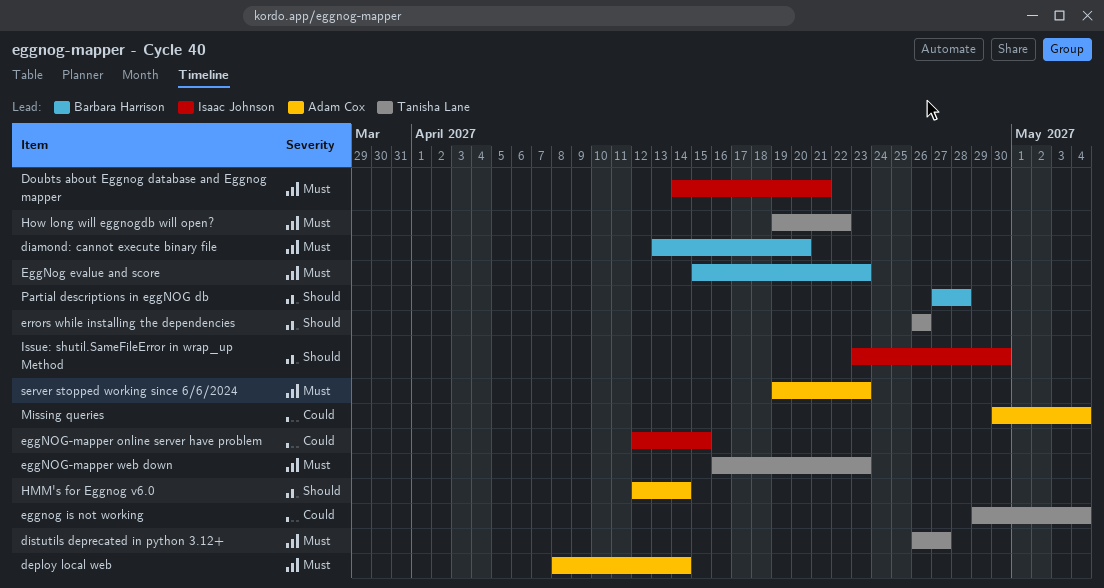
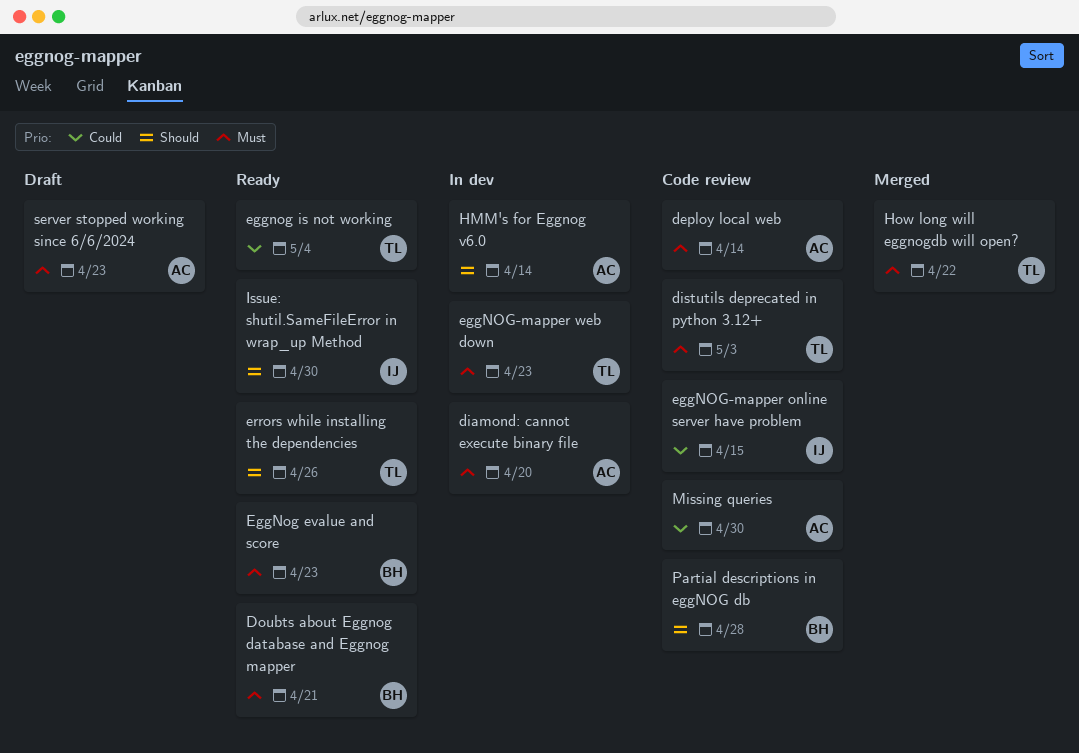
diamond: cannot execute binary file, owner: Barbara Harrison -> Adam Cox
distutils deprecated in python 3.12+, due: Apr 27 -> May 3
Doubts about Eggnog database and Eggnog mapper, owner: Isaac Johnson -> Barbara Harrison
Missing queries, due: May 4 -> Apr 30

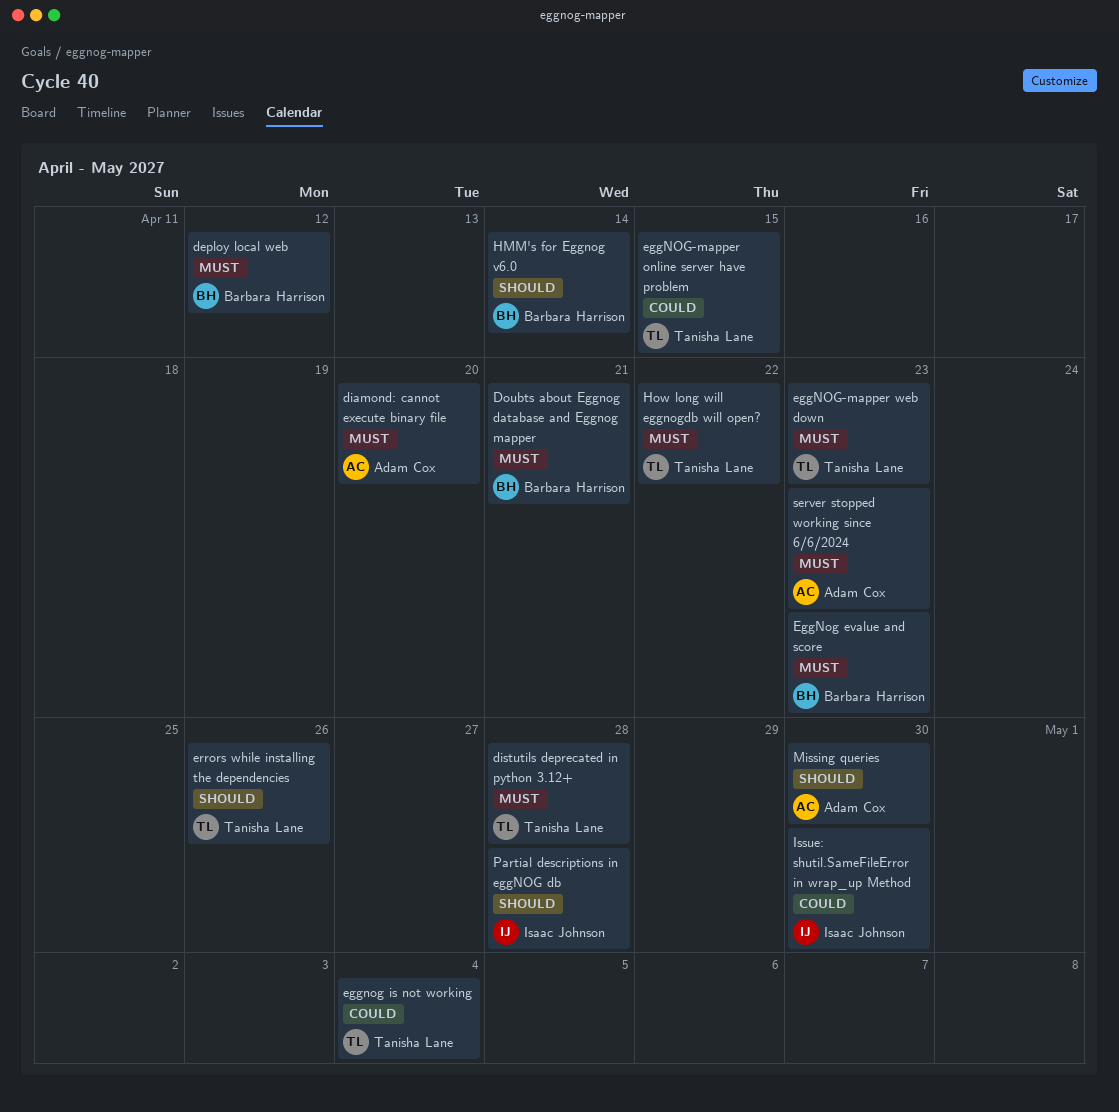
deploy local web, owner: Adam Cox -> Barbara Harrison
deploy local web, due: Apr 14 -> Apr 12
distutils deprecated in python 3.12+, due: May 3 -> Apr 28
eggNOG-mapper online server have problem, owner: Isaac Johnson -> Tanisha Lane
HMM's for Eggnog v6.0, owner: Adam Cox -> Barbara Harrison
Issue: shutil.SameFileError in wrap_up Method, priority: Should -> Could
Missing queries, priority: Could -> Should
Partial descriptions in eggNOG db, owner: Barbara Harrison -> Isaac Johnson

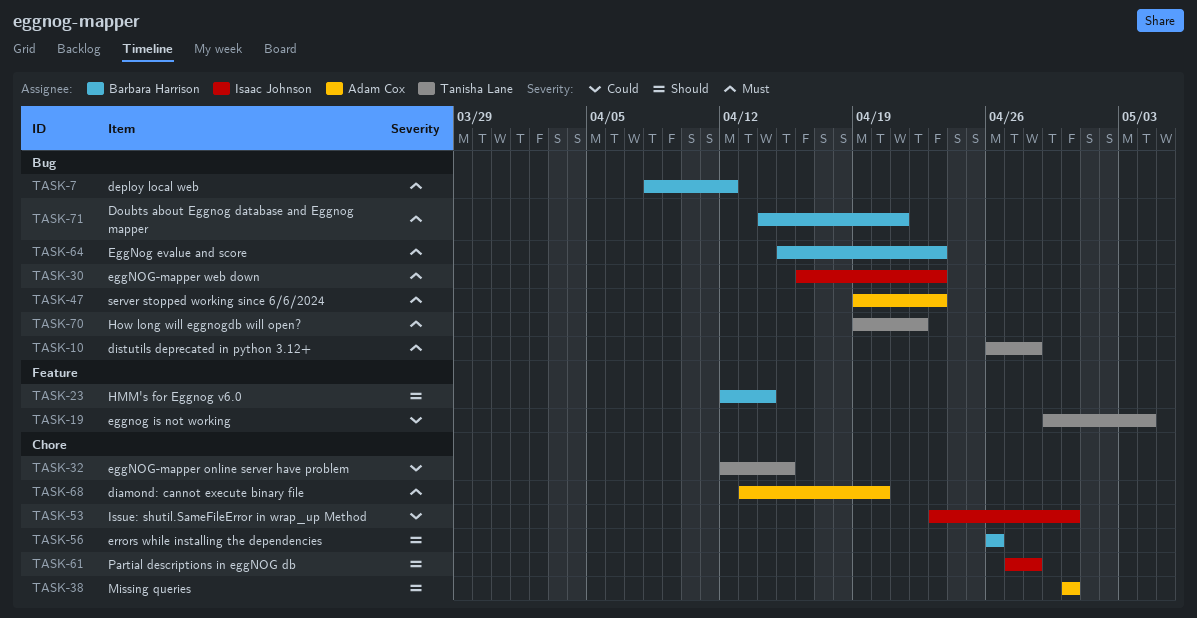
eggNOG-mapper web down, owner: Tanisha Lane -> Isaac Johnson
errors while installing the dependencies, owner: Tanisha Lane -> Barbara Harrison

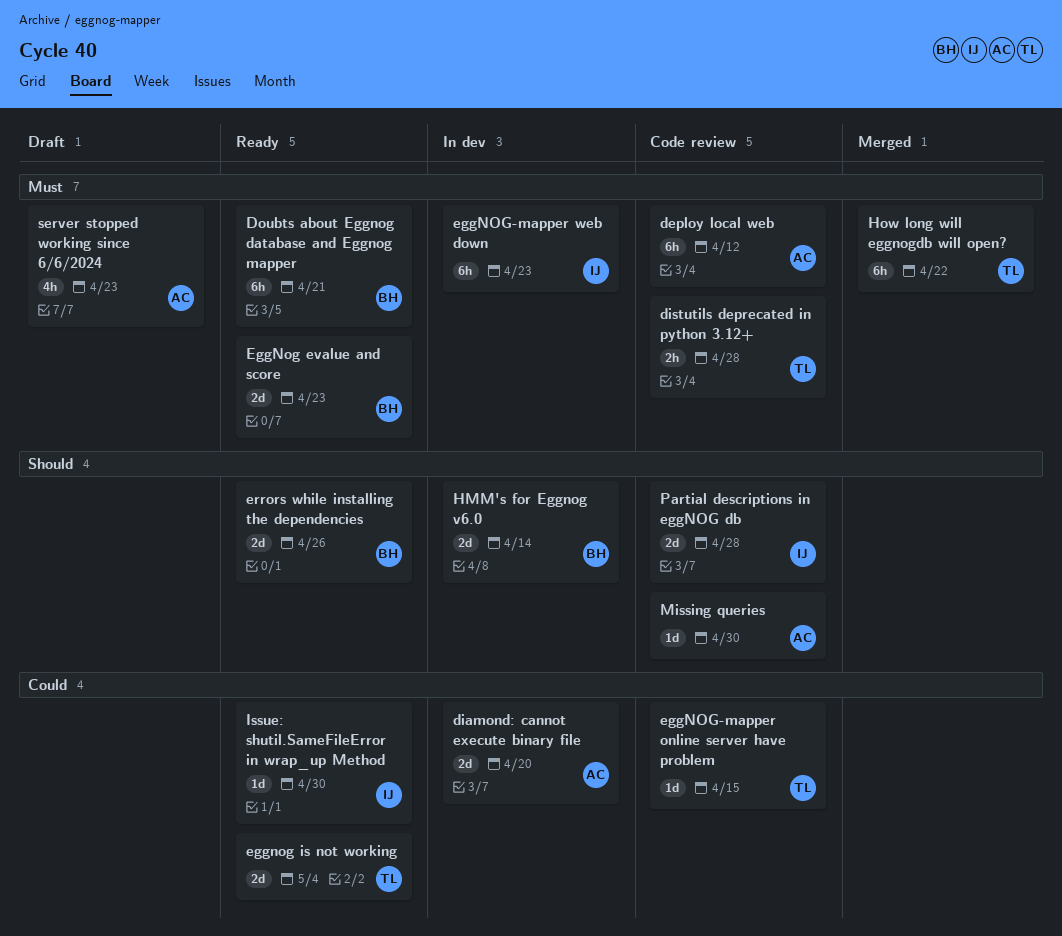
deploy local web, owner: Barbara Harrison -> Adam Cox
diamond: cannot execute binary file, priority: Must -> Could

